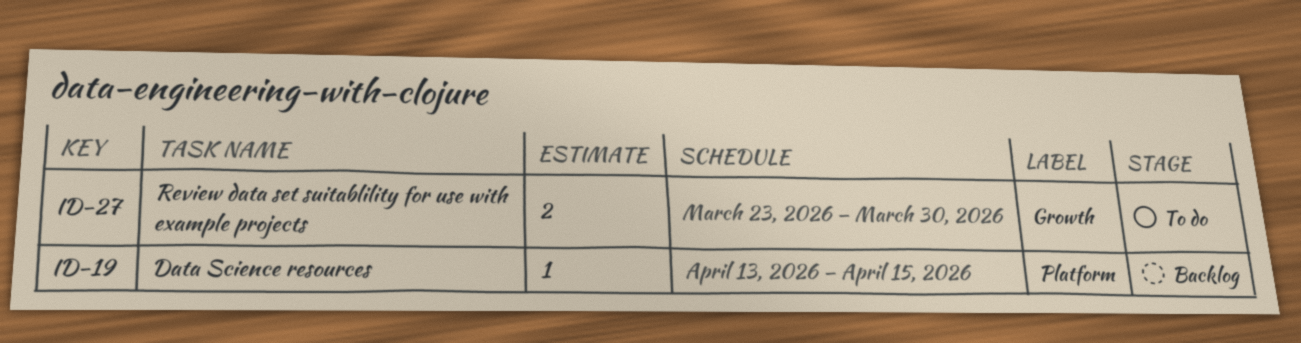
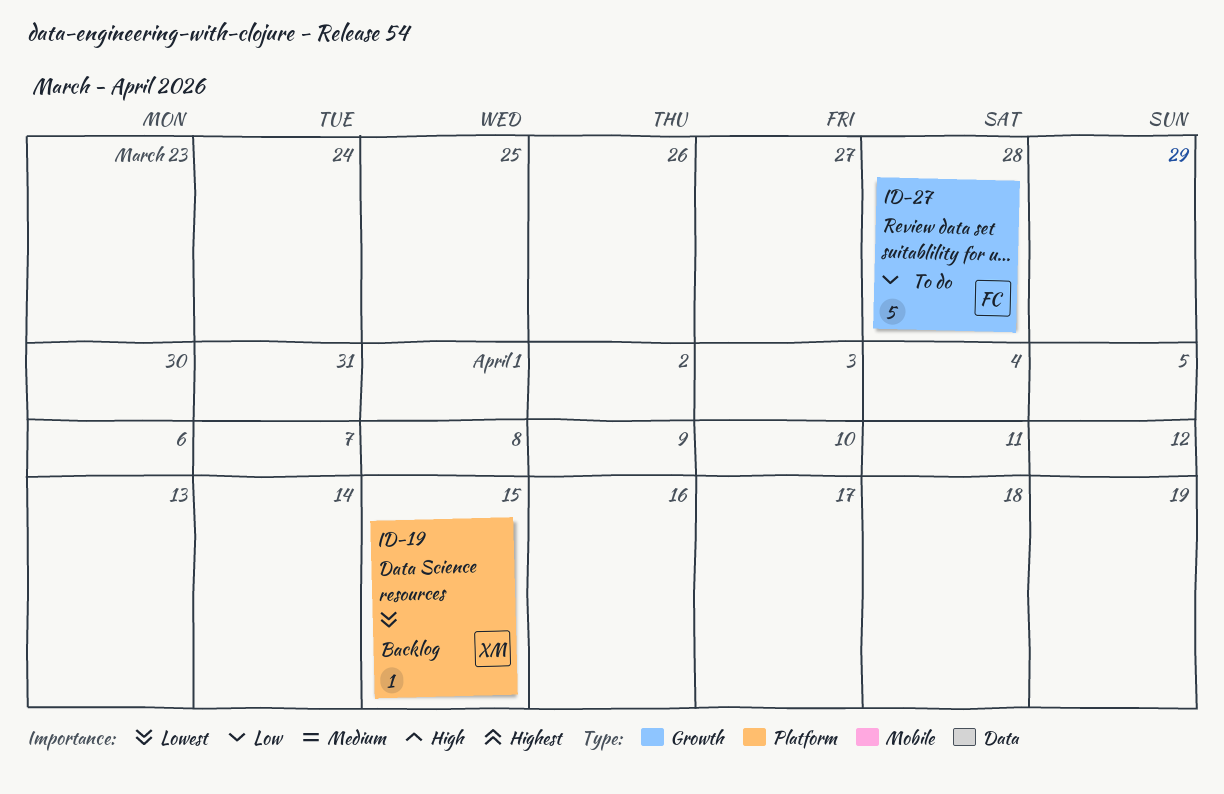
ID-27, estimate: 2 -> 5
ID-27, due: Mar 30 -> Mar 28

